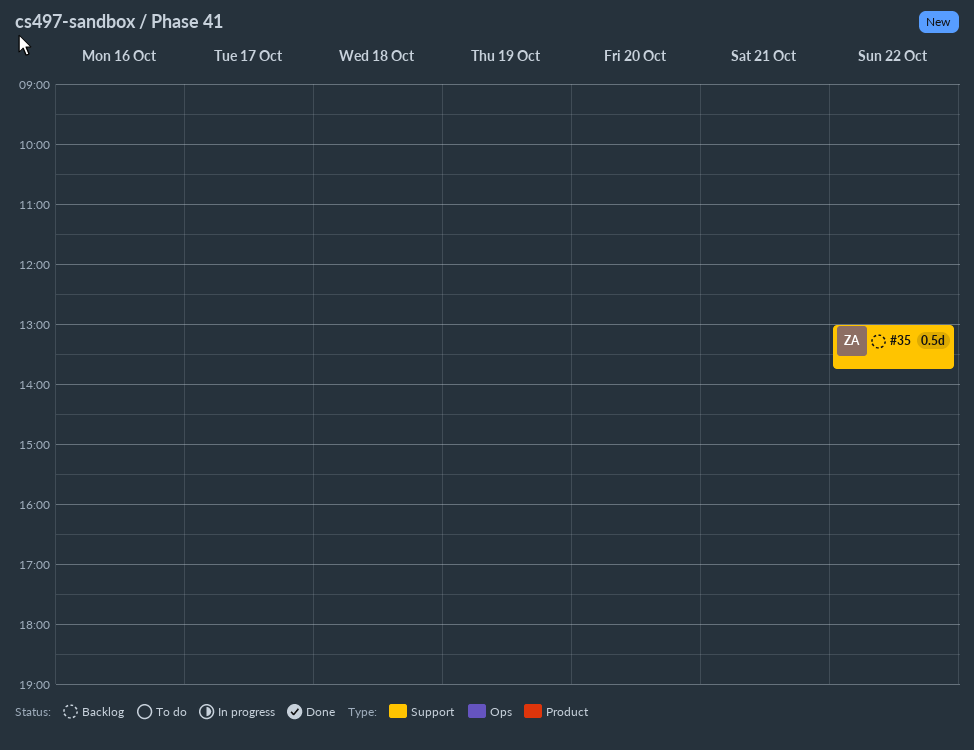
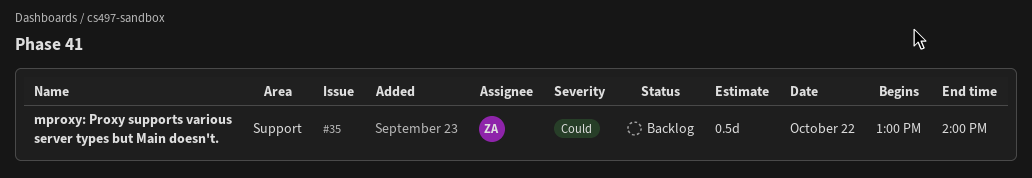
#35, ends: 13:45 -> 14:00

